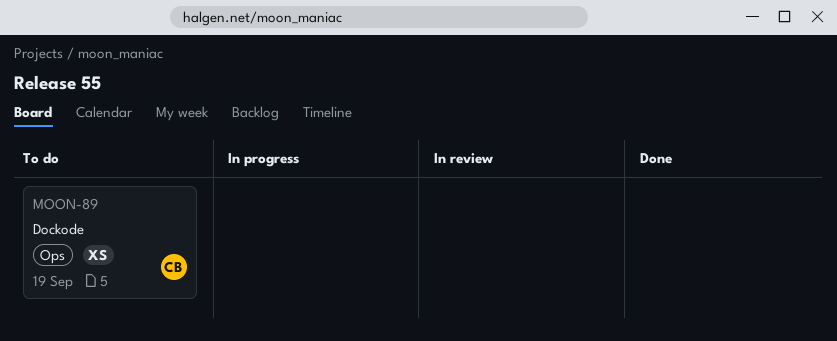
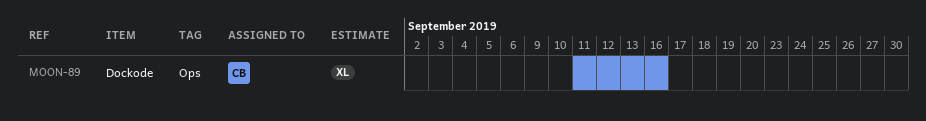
MOON-89, estimate: XS -> XL
MOON-89, due: Sep 19 -> Sep 16

